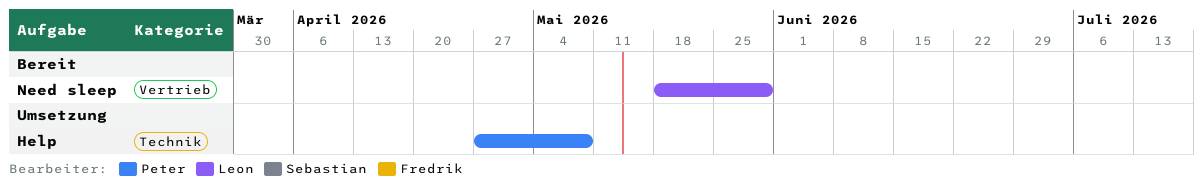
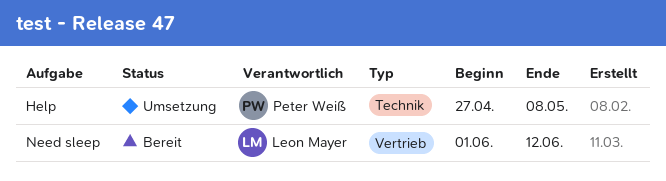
Need sleep, start: May 18 -> Jun 1
Need sleep, due: May 29 -> Jun 12

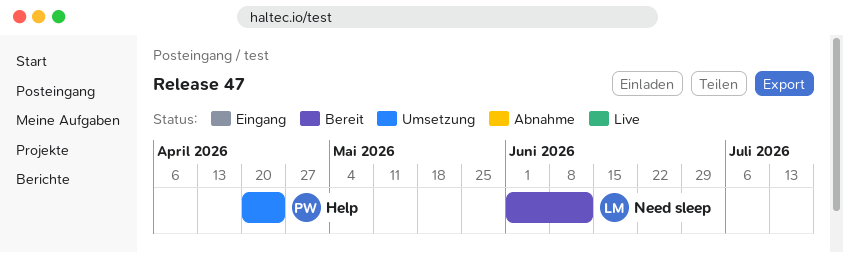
Help, start: Apr 27 -> Apr 20
Help, due: May 8 -> Apr 24

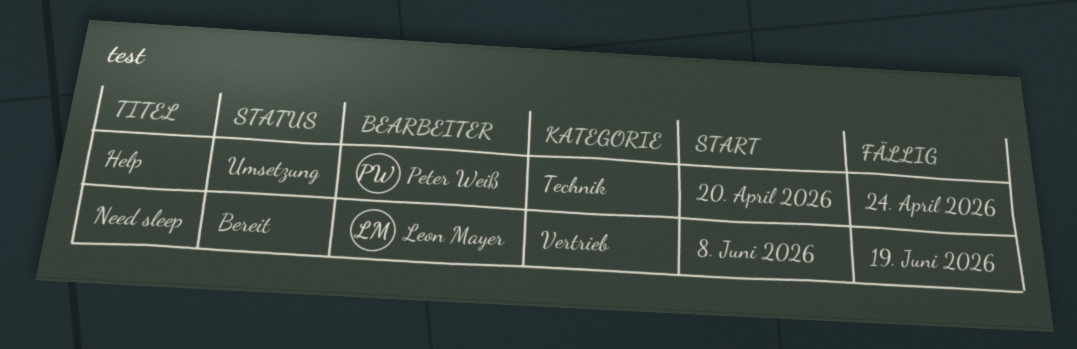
Need sleep, start: Jun 1 -> Jun 8
Need sleep, due: Jun 12 -> Jun 19

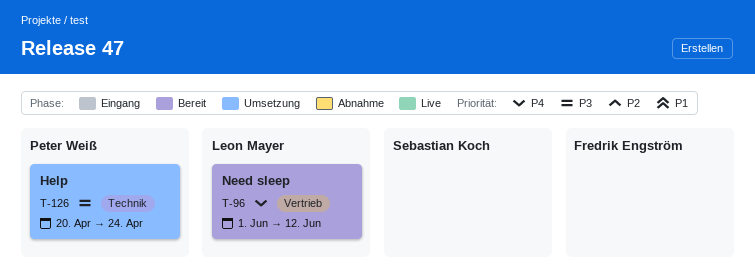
Need sleep, start: Jun 8 -> Jun 1
Need sleep, due: Jun 19 -> Jun 12

